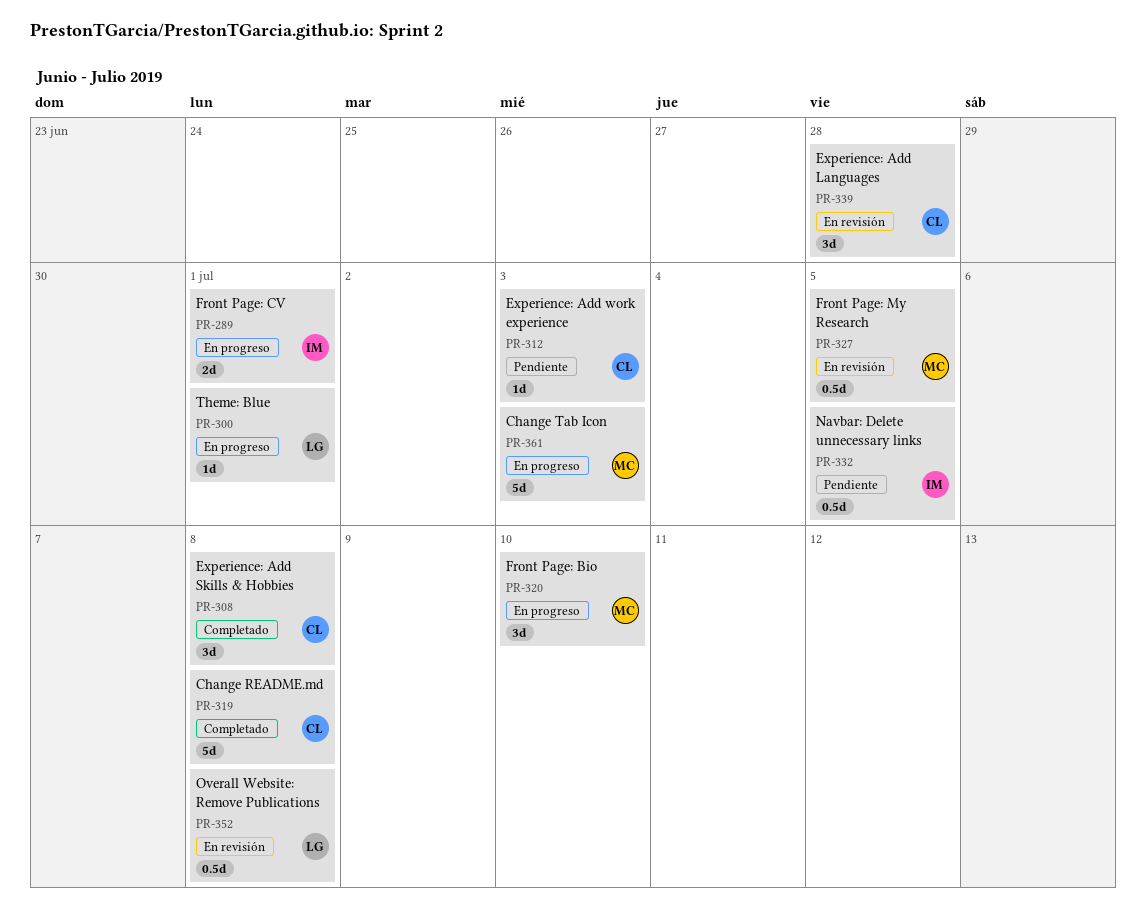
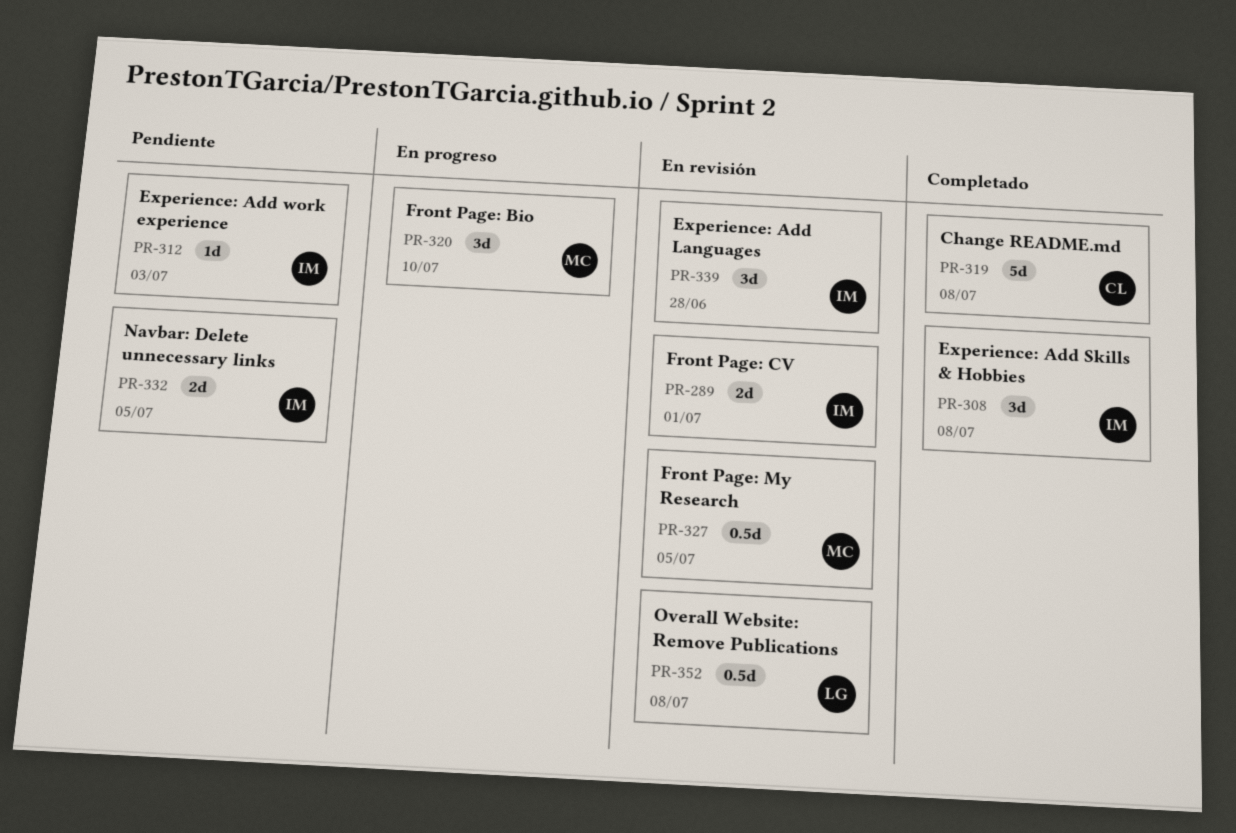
PR-289, status: En progreso -> En revisión
PR-300: present -> none
PR-308, owner: CL -> IM
PR-312, owner: CL -> IM
PR-332, estimate: 0.5d -> 2d
PR-339, owner: CL -> IM
PR-361: present -> none

